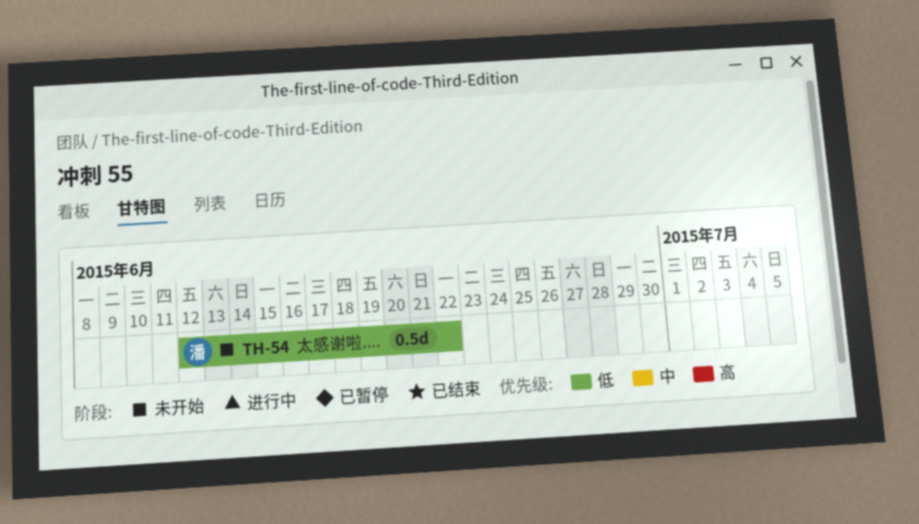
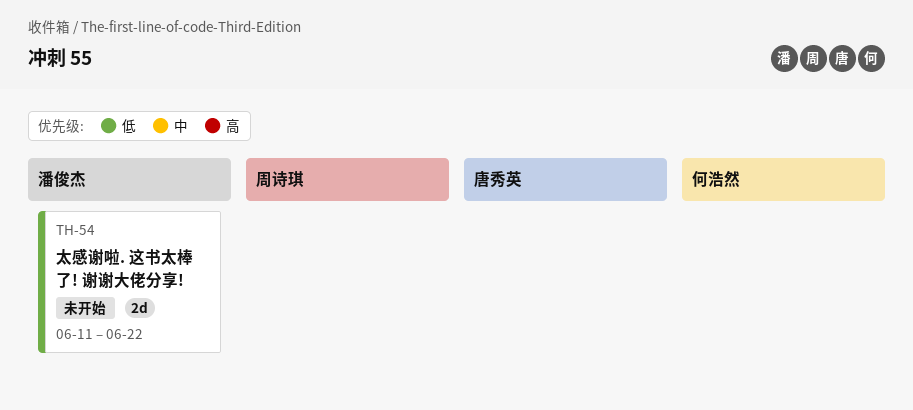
TH-54, estimate: 0.5d -> 2d
TH-54, start: Jun 12 -> Jun 11

